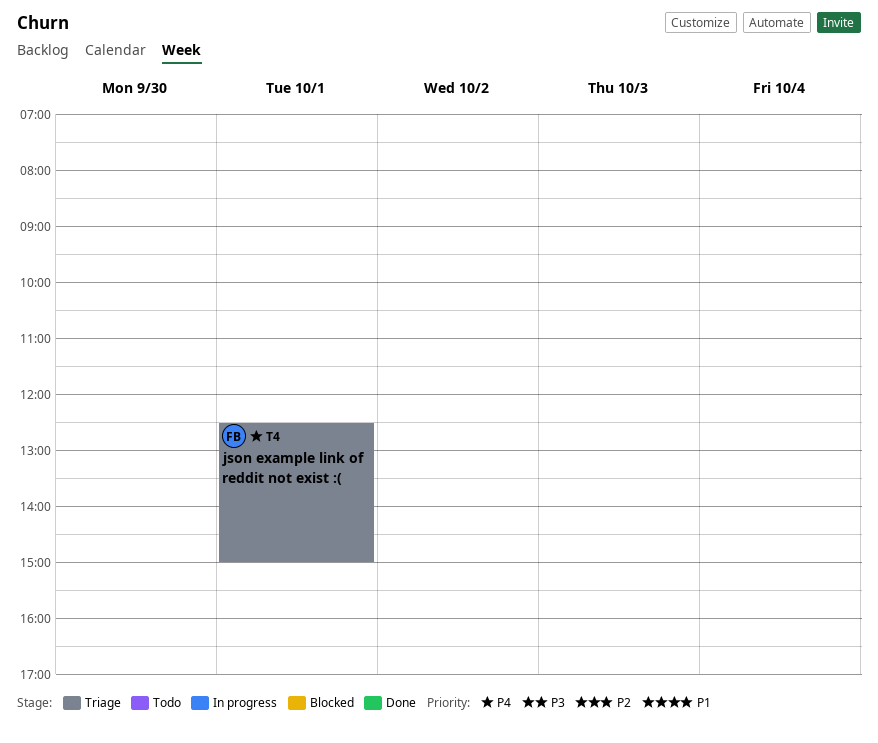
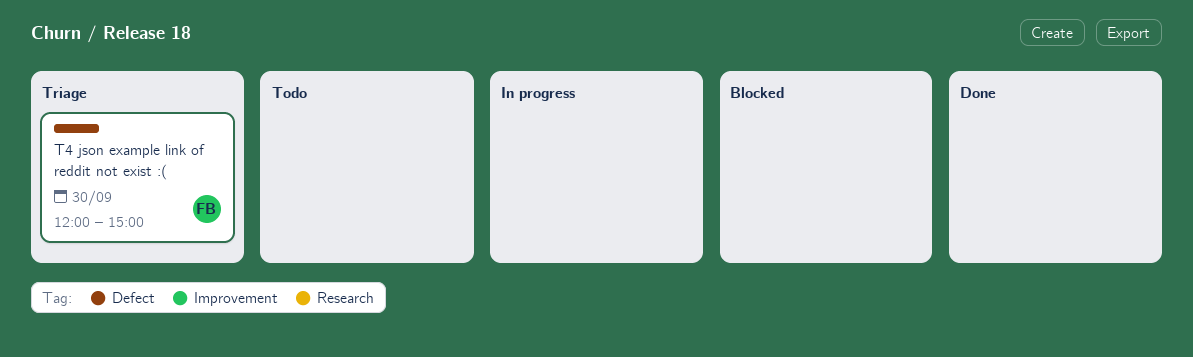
T4, day: Oct 1 -> Sep 30
T4, begins: 12:30 -> 12:00

